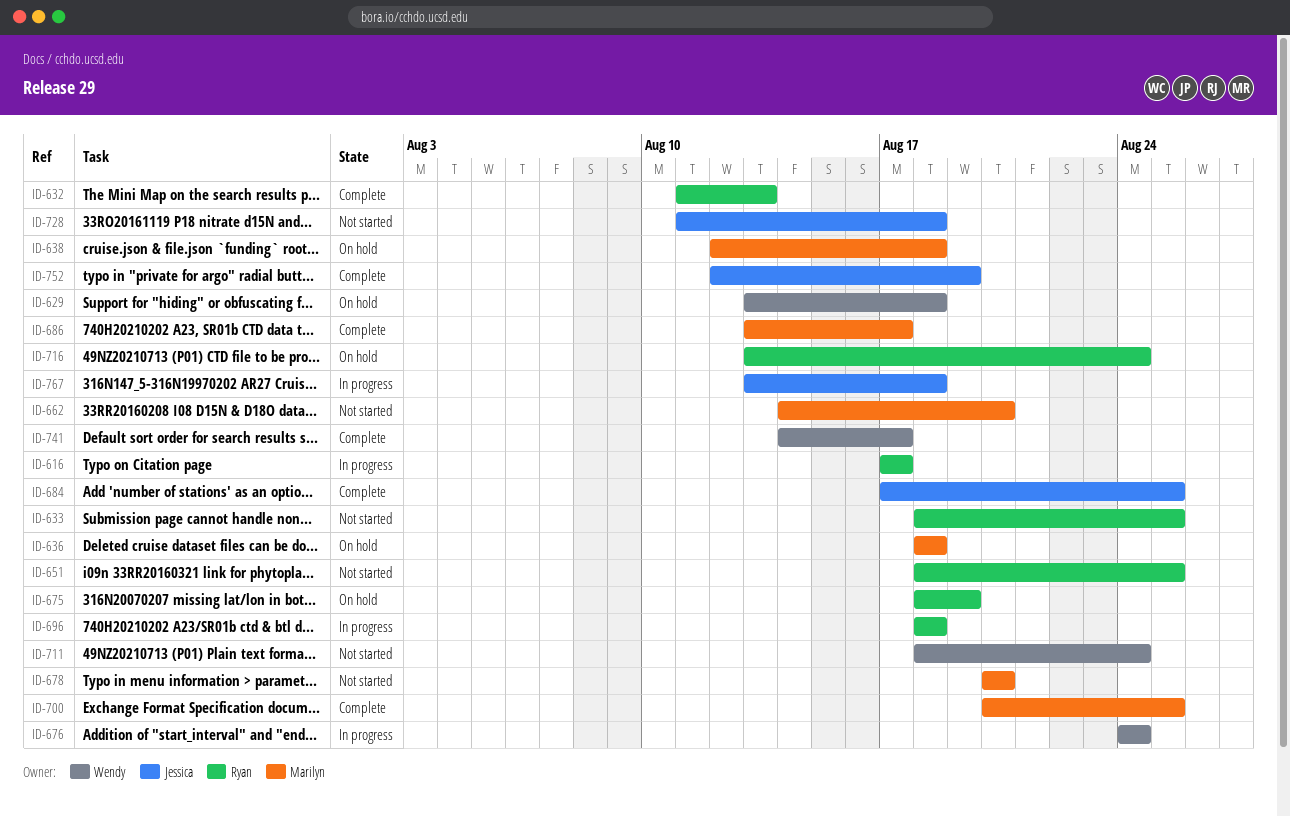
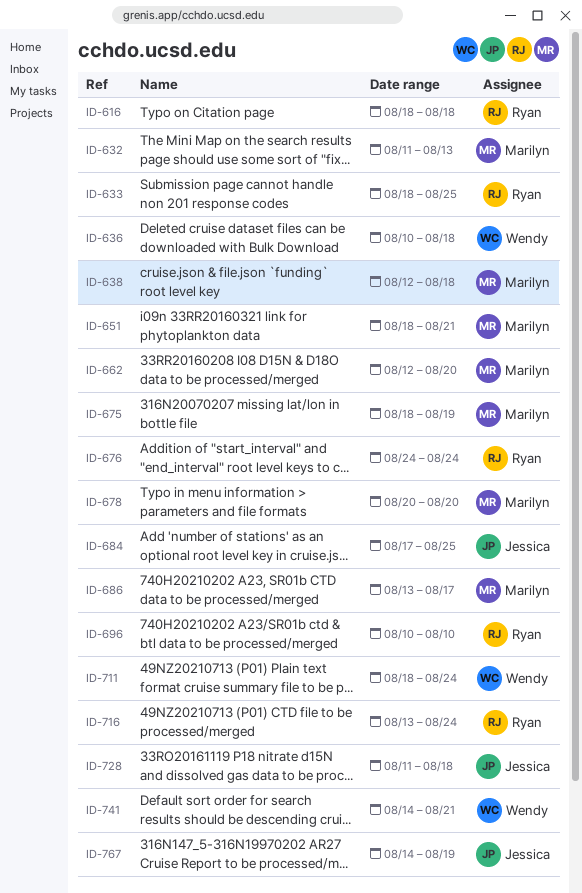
ID-616, start: Aug 17 -> Aug 18
ID-616, due: Aug 17 -> Aug 18
ID-629: present -> none
ID-632, owner: Ryan -> Marilyn
ID-636, owner: Marilyn -> Wendy
ID-636, start: Aug 18 -> Aug 10
ID-651, owner: Ryan -> Marilyn
ID-651, due: Aug 25 -> Aug 21
ID-662, start: Aug 14 -> Aug 12
ID-675, owner: Ryan -> Marilyn
ID-676, owner: Wendy -> Ryan
ID-696, start: Aug 18 -> Aug 10
ID-696, due: Aug 18 -> Aug 10
ID-700: present -> none
ID-741, due: Aug 17 -> Aug 21
ID-752: present -> none
ID-767, start: Aug 13 -> Aug 14
ID-767, due: Aug 18 -> Aug 19

